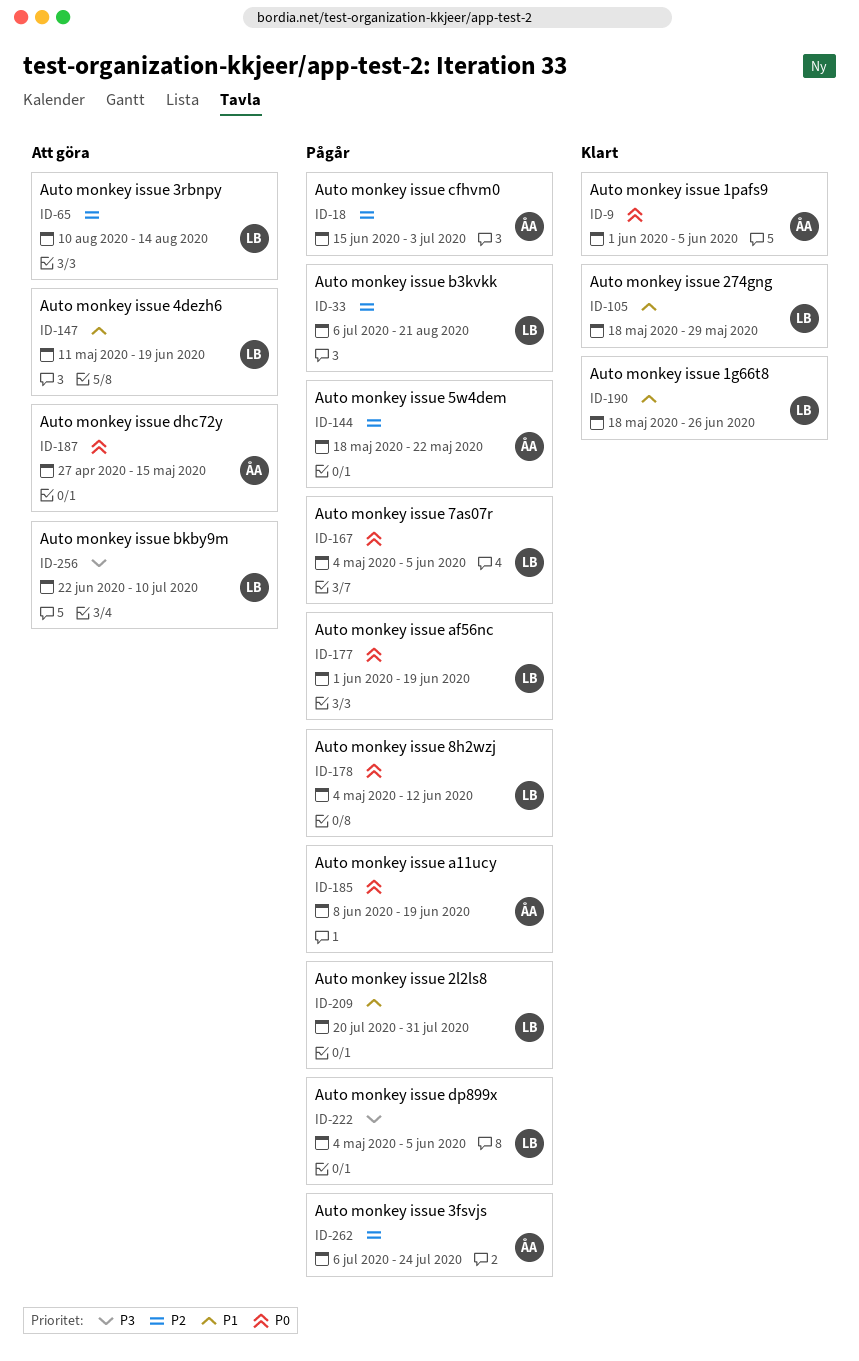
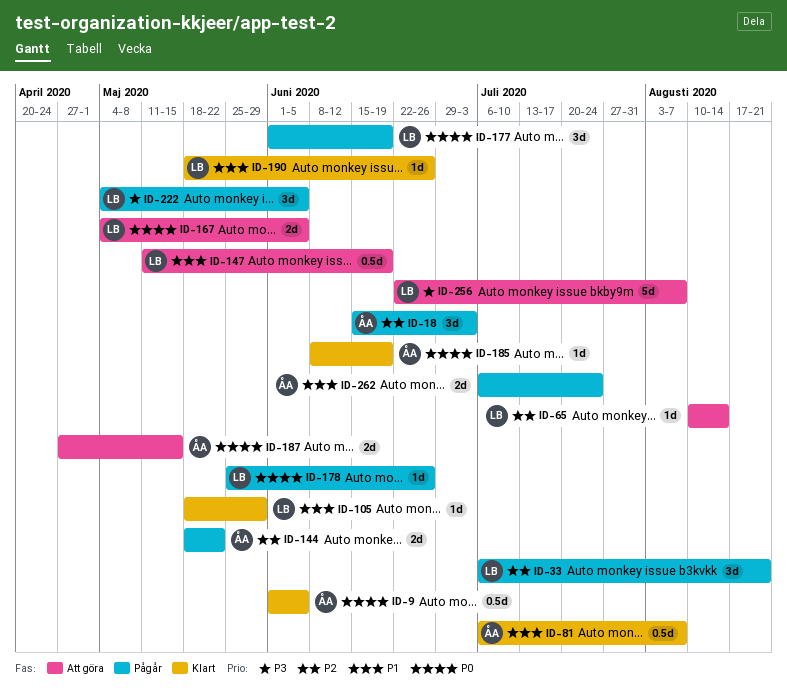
ID-81: none -> present
ID-167, status: Pågår -> Att göra
ID-178, start: May 4 -> May 25
ID-178, due: Jun 12 -> Jun 26
ID-185, status: Pågår -> Klart
ID-209: present -> none
ID-256, due: Jul 10 -> Aug 7
ID-262, priority: P2 -> P1

